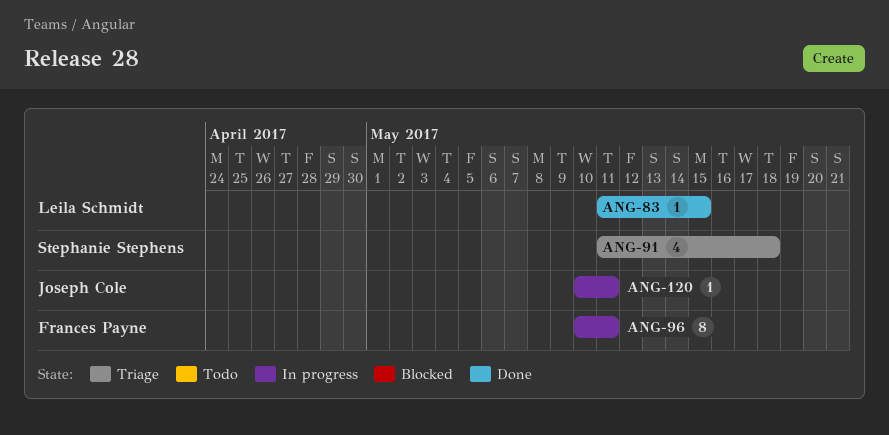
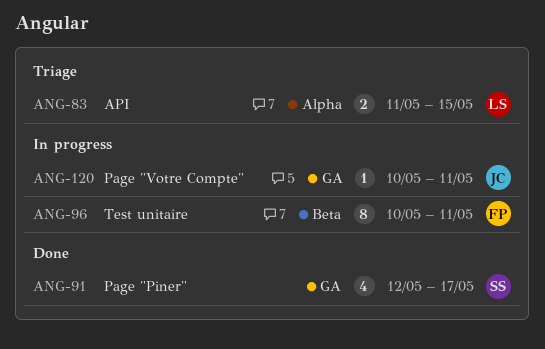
ANG-83, status: Done -> Triage
ANG-83, estimate: 1 -> 2
ANG-91, status: Triage -> Done
ANG-91, start: May 11 -> May 12
ANG-91, due: May 18 -> May 17

